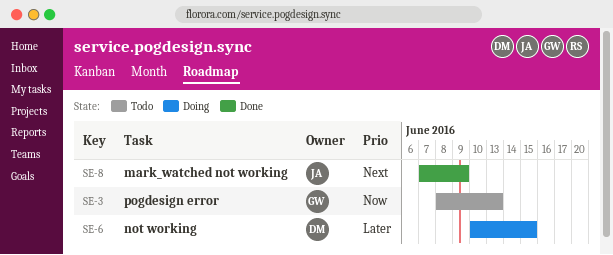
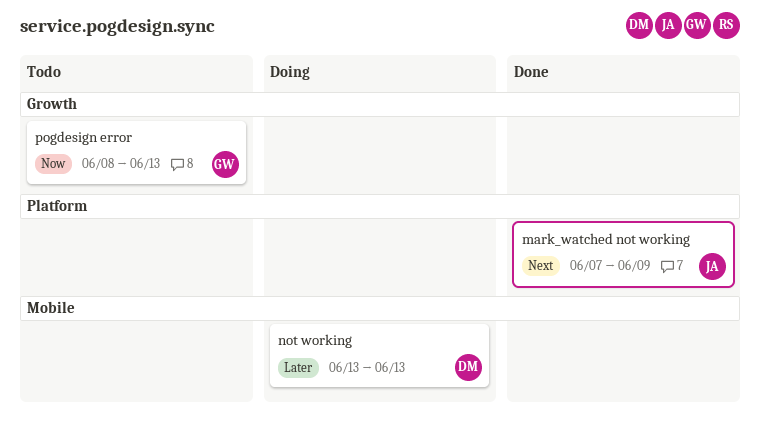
not working, start: Jun 10 -> Jun 13
not working, due: Jun 15 -> Jun 13

